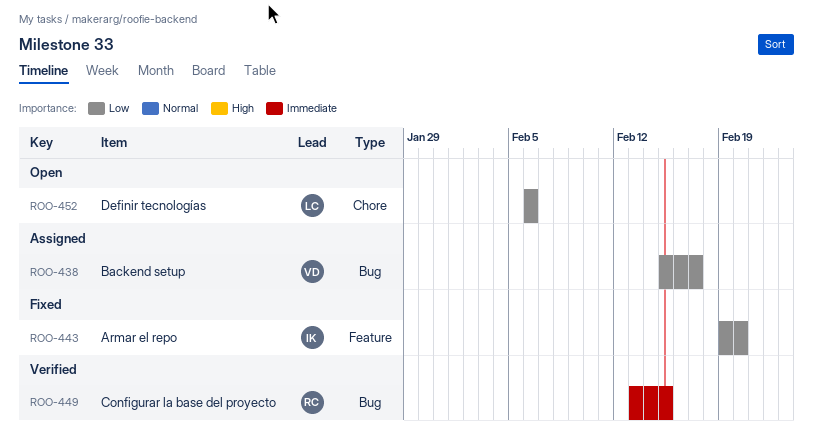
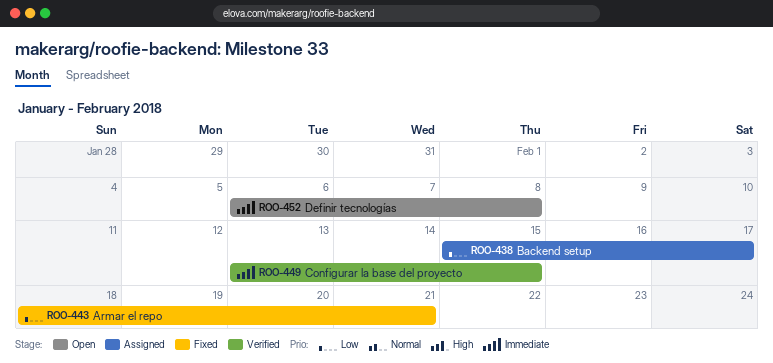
ROO-443, start: Feb 19 -> Feb 18
ROO-443, due: Feb 20 -> Feb 21
ROO-452, priority: Low -> Immediate
ROO-452, due: Feb 6 -> Feb 8

